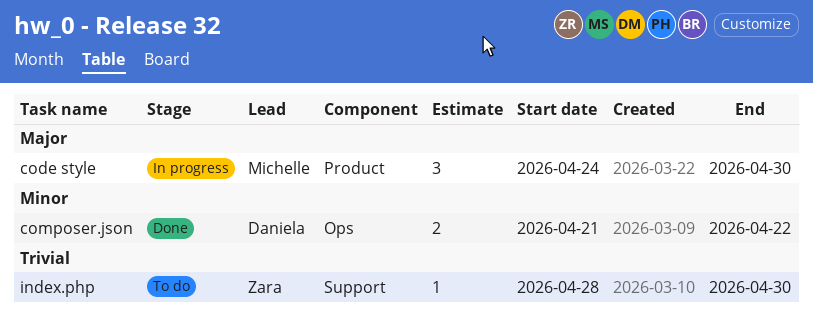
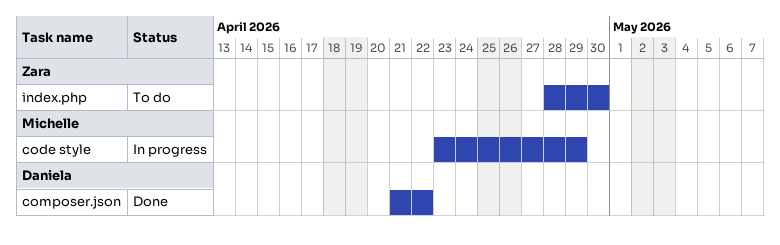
code style, start: Apr 24 -> Apr 23
code style, due: Apr 30 -> Apr 29

